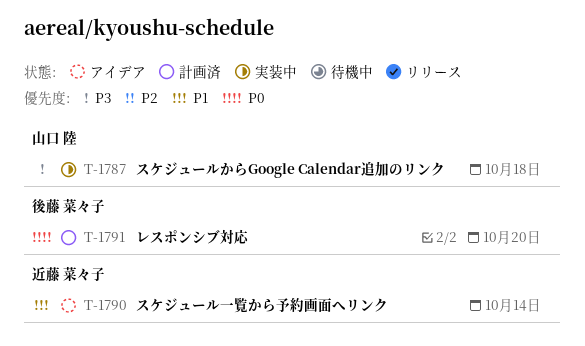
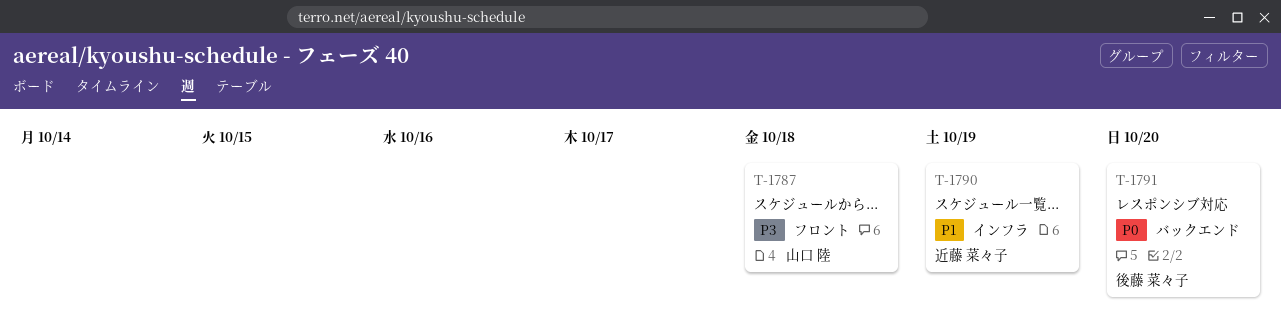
T-1790, due: Oct 14 -> Oct 19

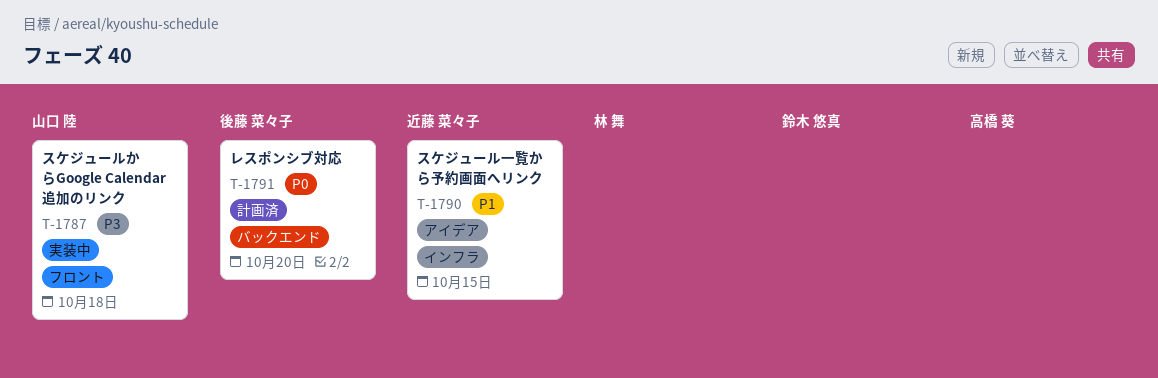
T-1790, due: Oct 19 -> Oct 15

